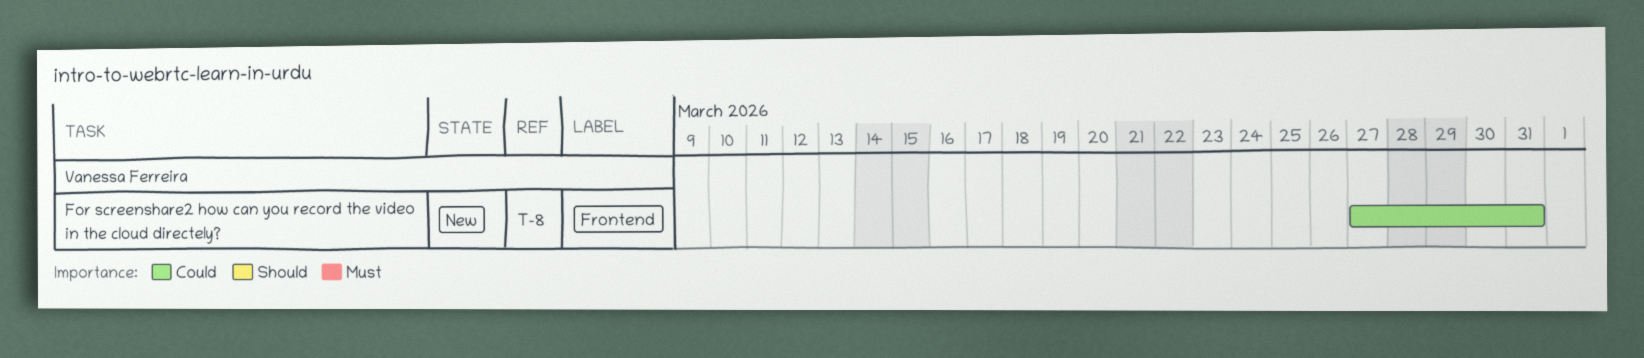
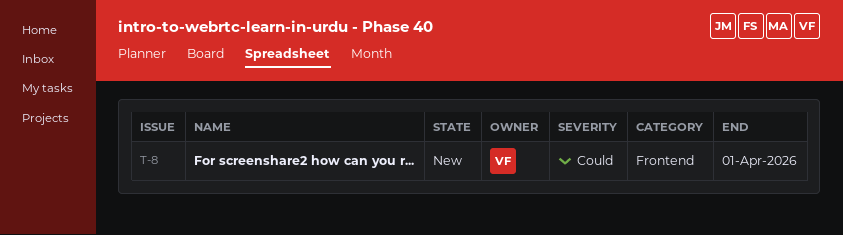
T-8, due: Mar 31 -> Apr 1

